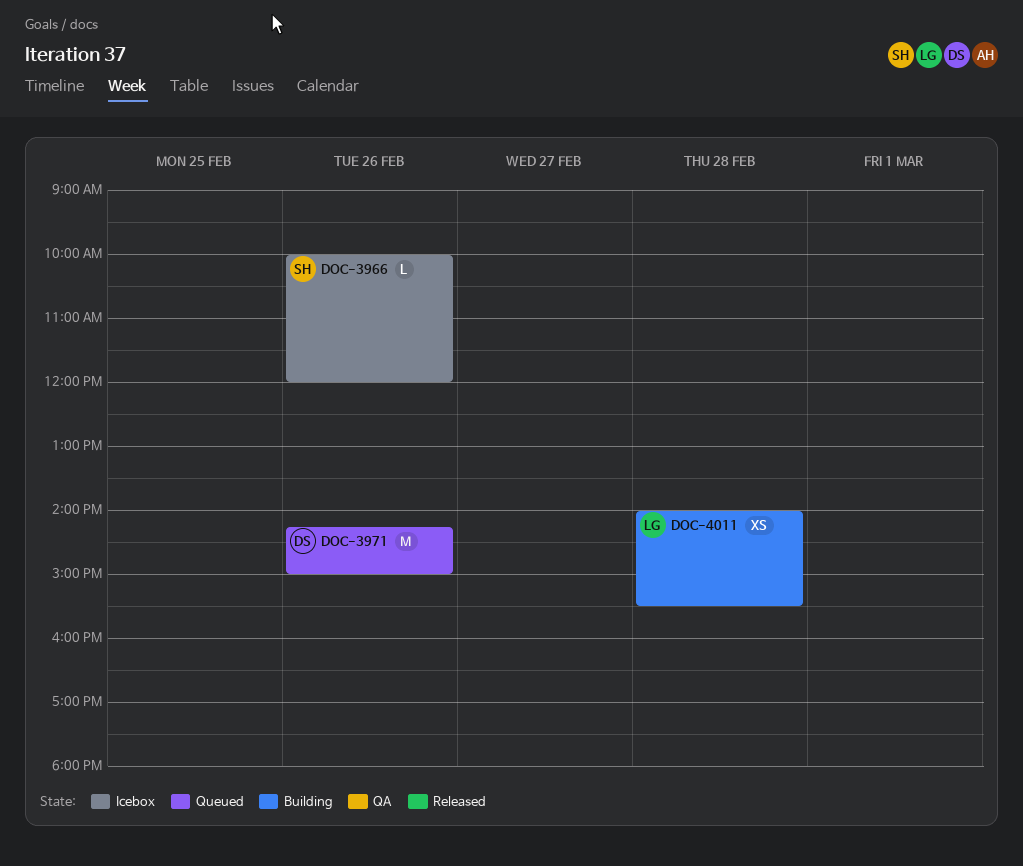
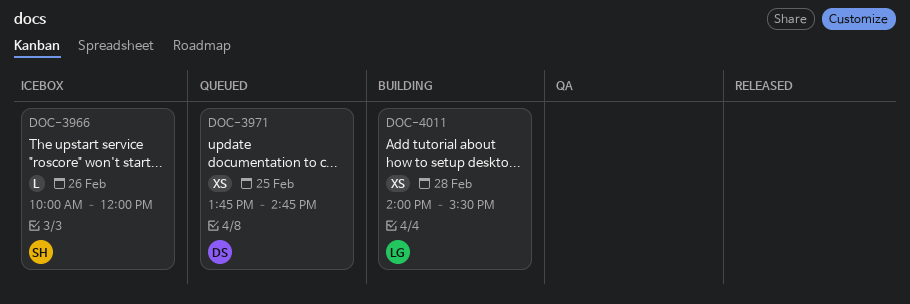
DOC-3971, estimate: M -> XS
DOC-3971, day: Feb 26 -> Feb 25
DOC-3971, begins: 14:15 -> 13:45
DOC-3971, ends: 15:00 -> 14:45

